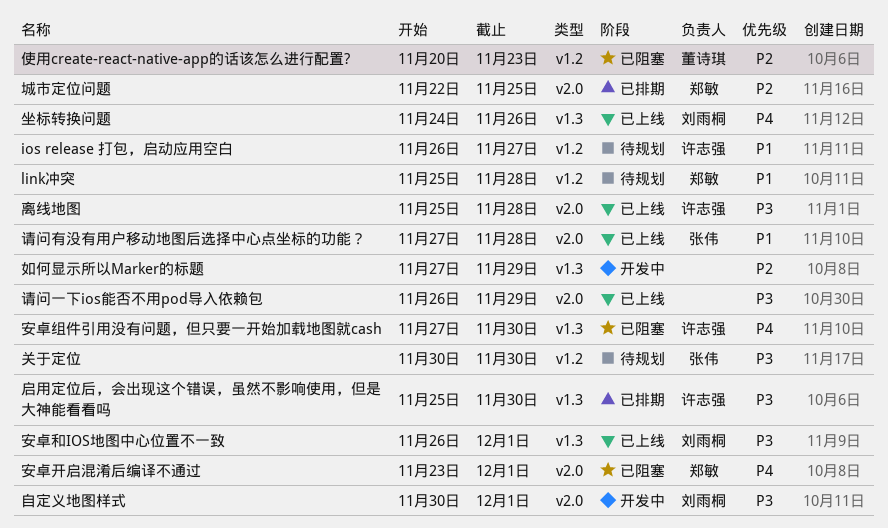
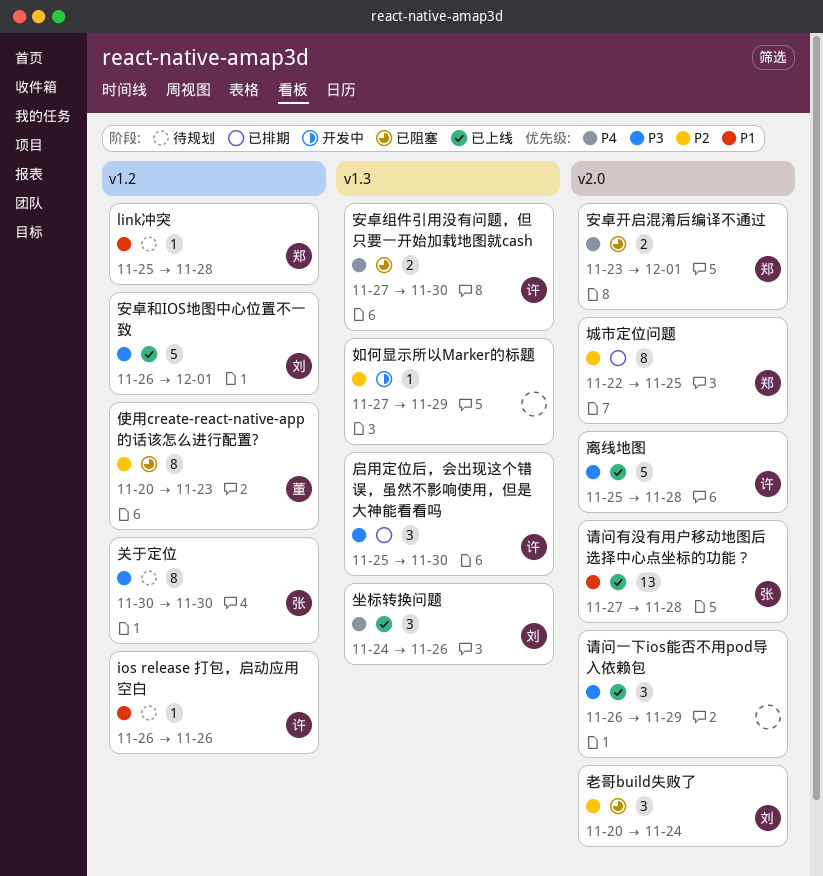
ios release 打包，启动应用空白, due: Nov 27 -> Nov 26
安卓和IOS地图中心位置不一致, label: v1.3 -> v1.2
老哥build失败了: none -> present
自定义地图样式: present -> none

